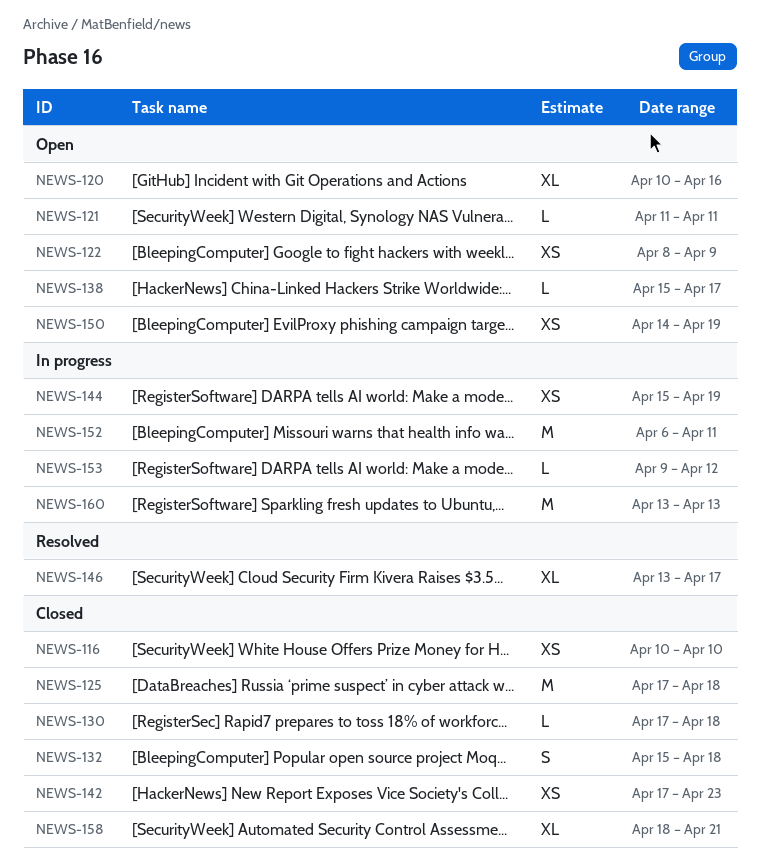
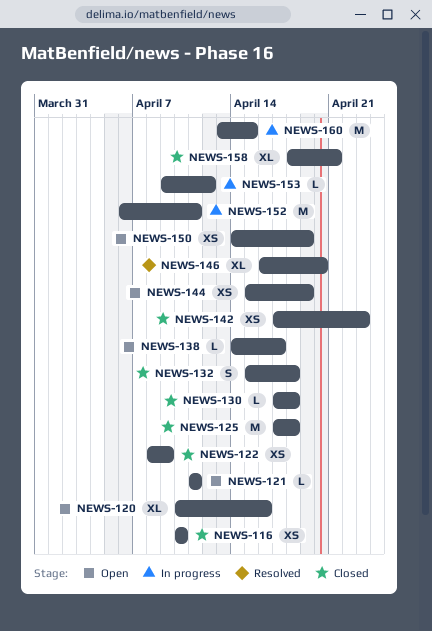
NEWS-122, status: Open -> Closed
NEWS-138, start: Apr 15 -> Apr 14
NEWS-144, status: In progress -> Open
NEWS-146, start: Apr 13 -> Apr 16
NEWS-146, due: Apr 17 -> Apr 20
NEWS-160, due: Apr 13 -> Apr 15

